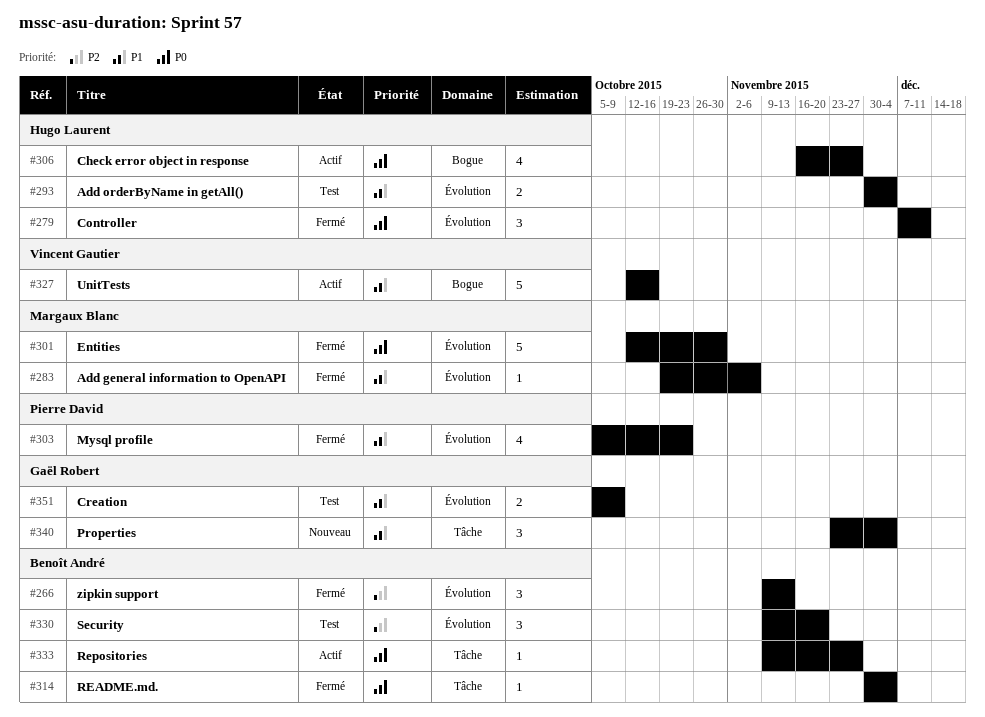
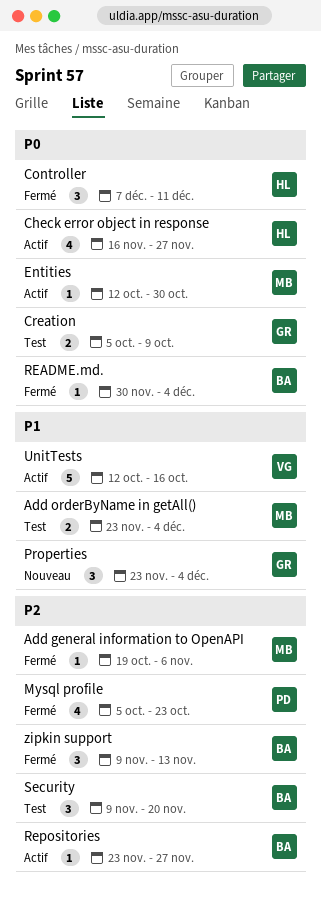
Add general information to OpenAPI, priority: P1 -> P2
Add orderByName in getAll(), owner: Hugo Laurent -> Margaux Blanc
Add orderByName in getAll(), start: Nov 30 -> Nov 23
Creation, priority: P1 -> P0
Entities, status: Fermé -> Actif
Entities, estimate: 5 -> 1
Mysql profile, priority: P1 -> P2
Repositories, priority: P0 -> P2
Repositories, start: Nov 9 -> Nov 23

